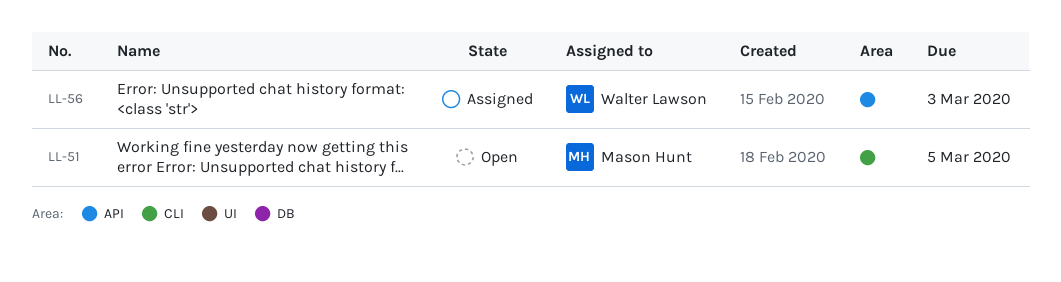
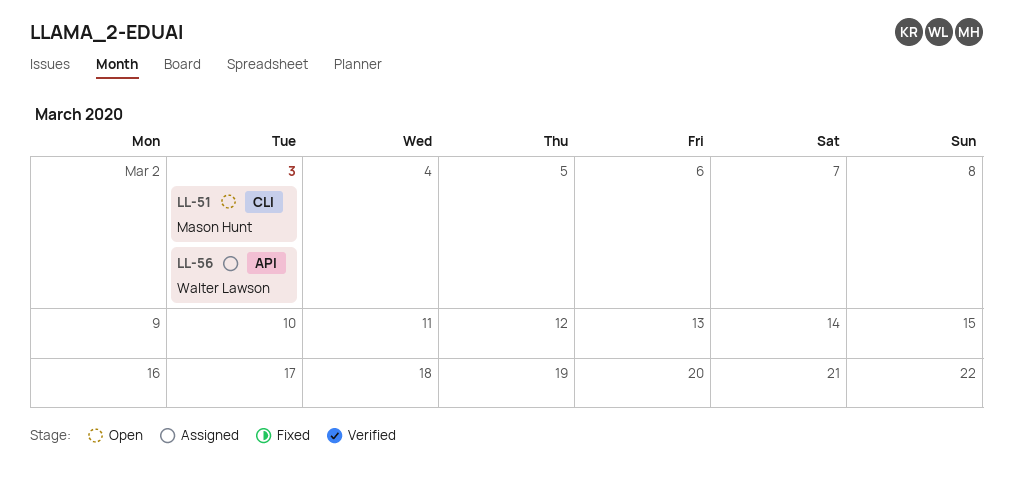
LL-51, due: Mar 5 -> Mar 3

